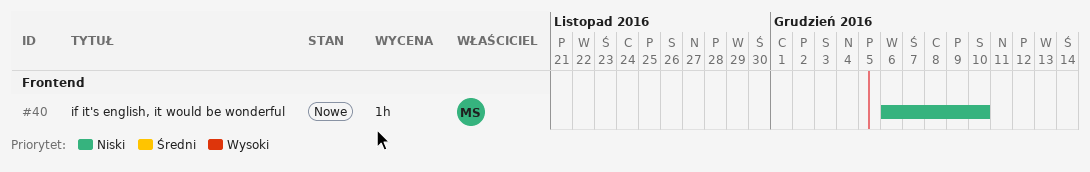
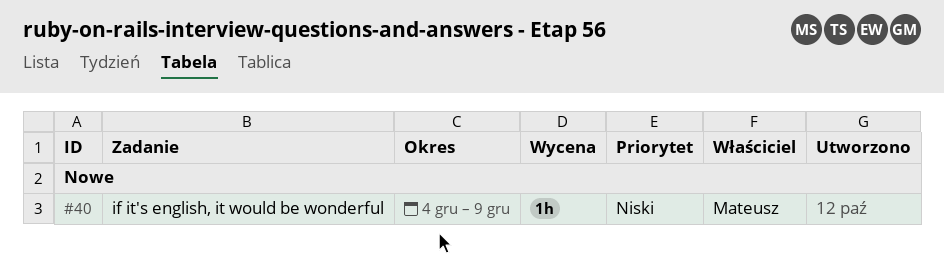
#40, start: Dec 6 -> Dec 4
#40, due: Dec 10 -> Dec 9

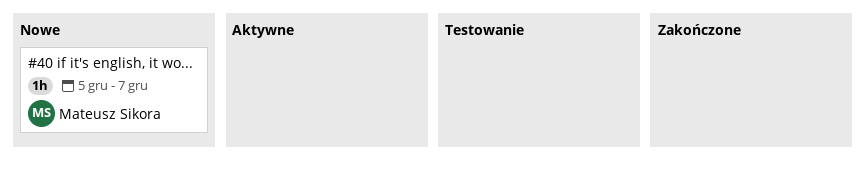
#40, start: Dec 4 -> Dec 5
#40, due: Dec 9 -> Dec 7

